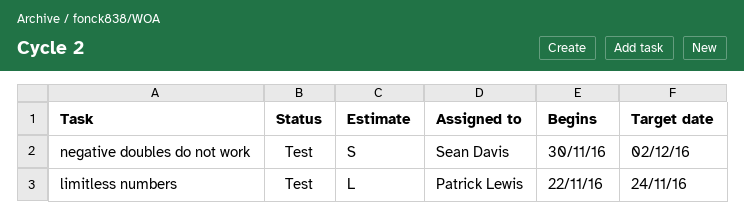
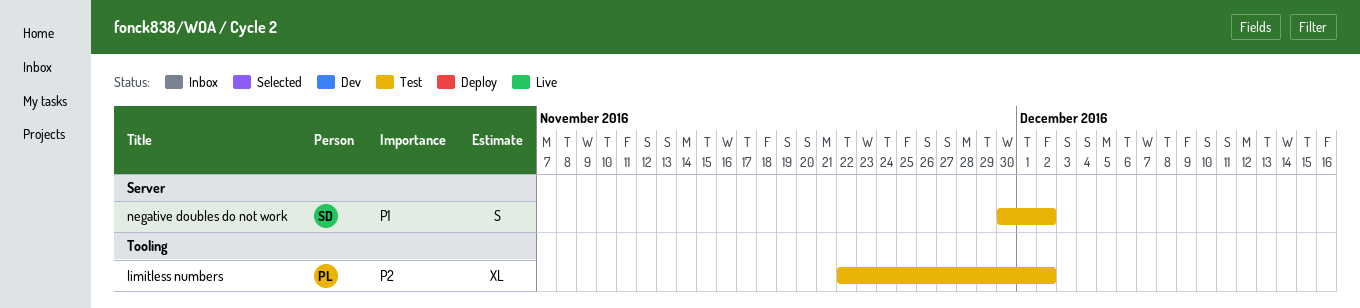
limitless numbers, estimate: L -> XL
limitless numbers, due: Nov 24 -> Dec 2

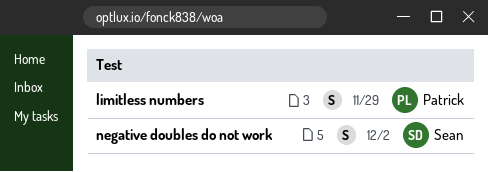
limitless numbers, estimate: XL -> S
limitless numbers, due: Dec 2 -> Nov 29

